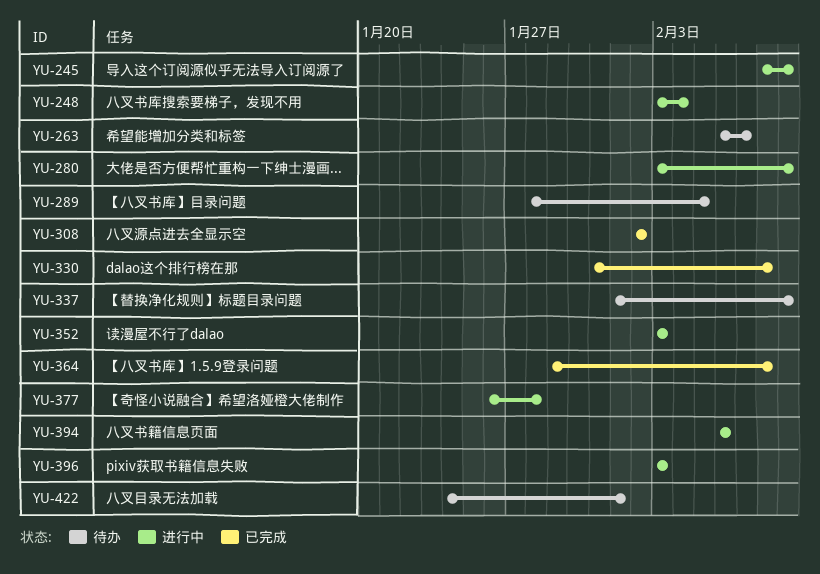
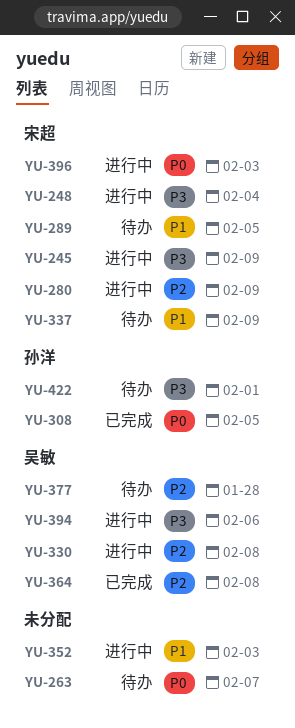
YU-308, due: Feb 2 -> Feb 5
YU-330, status: 已完成 -> 进行中
YU-377, status: 进行中 -> 待办

